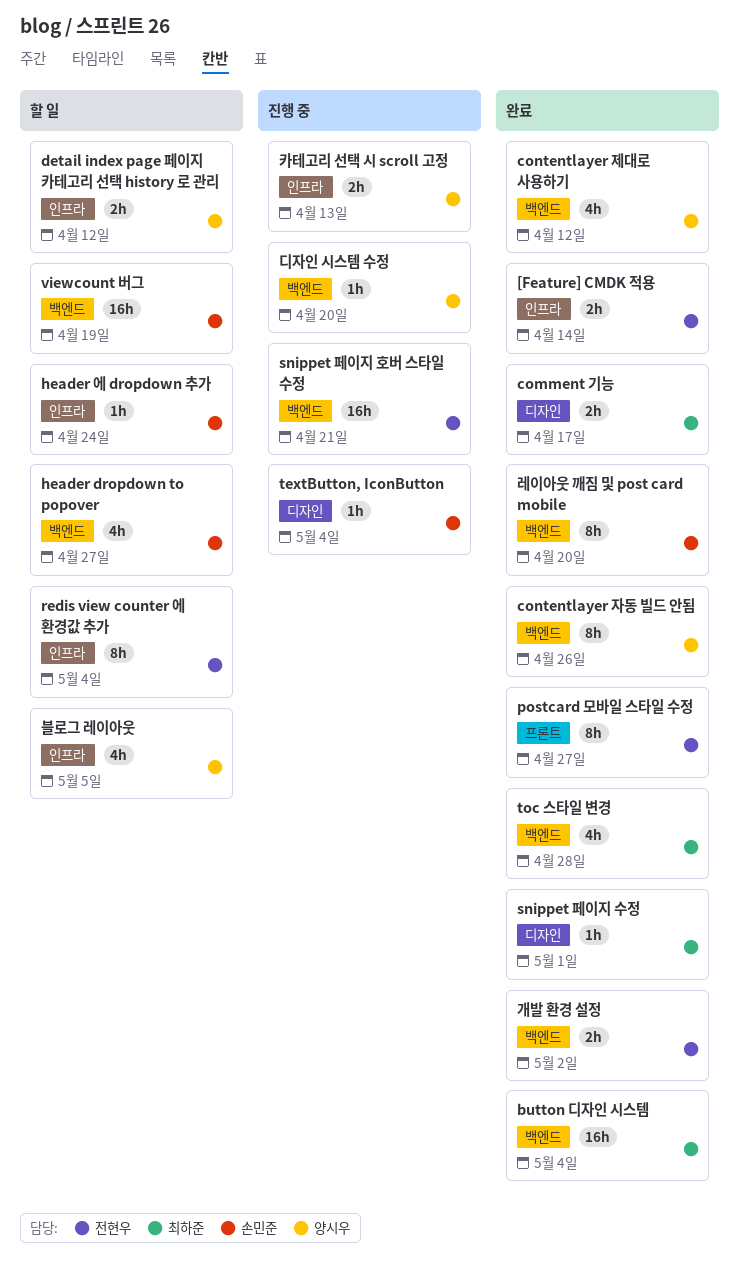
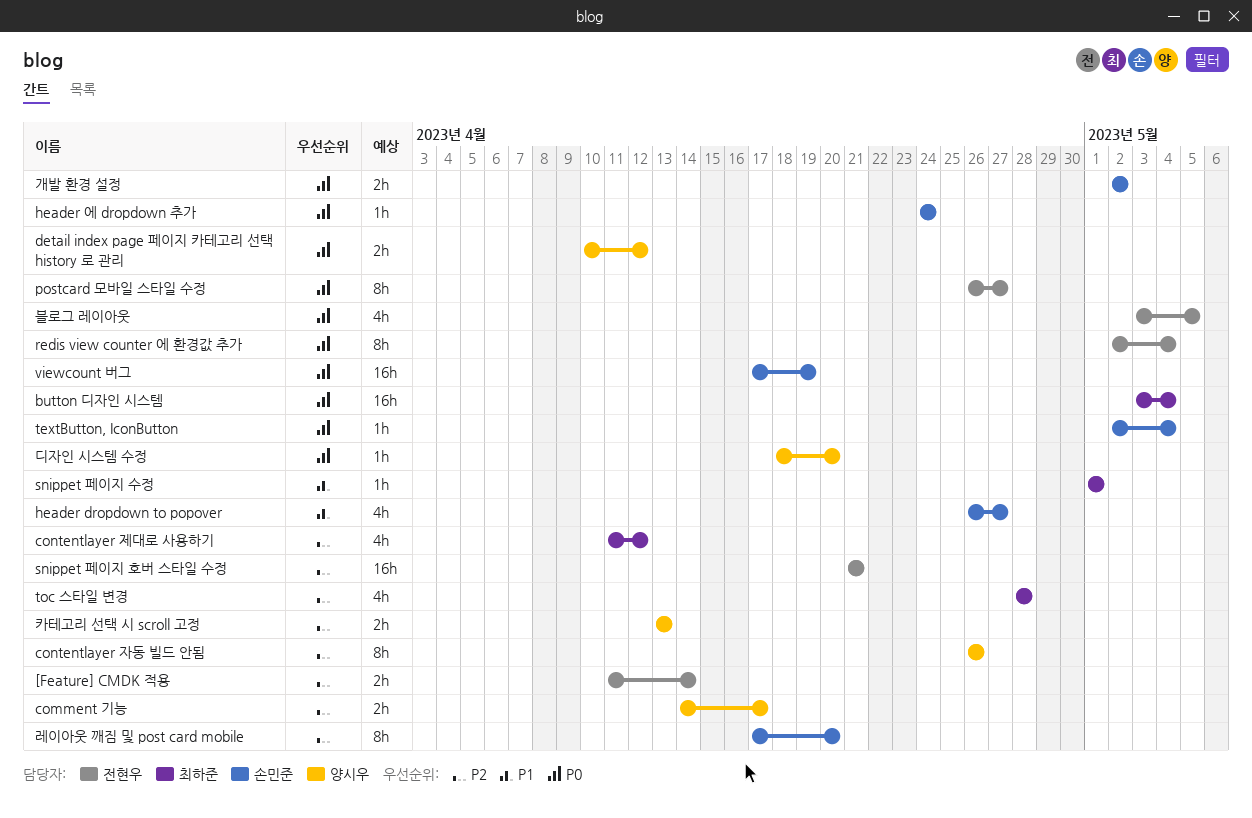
comment 기능, owner: 최하준 -> 양시우
contentlayer 제대로 사용하기, owner: 양시우 -> 최하준
개발 환경 설정, owner: 전현우 -> 손민준
블로그 레이아웃, owner: 양시우 -> 전현우

